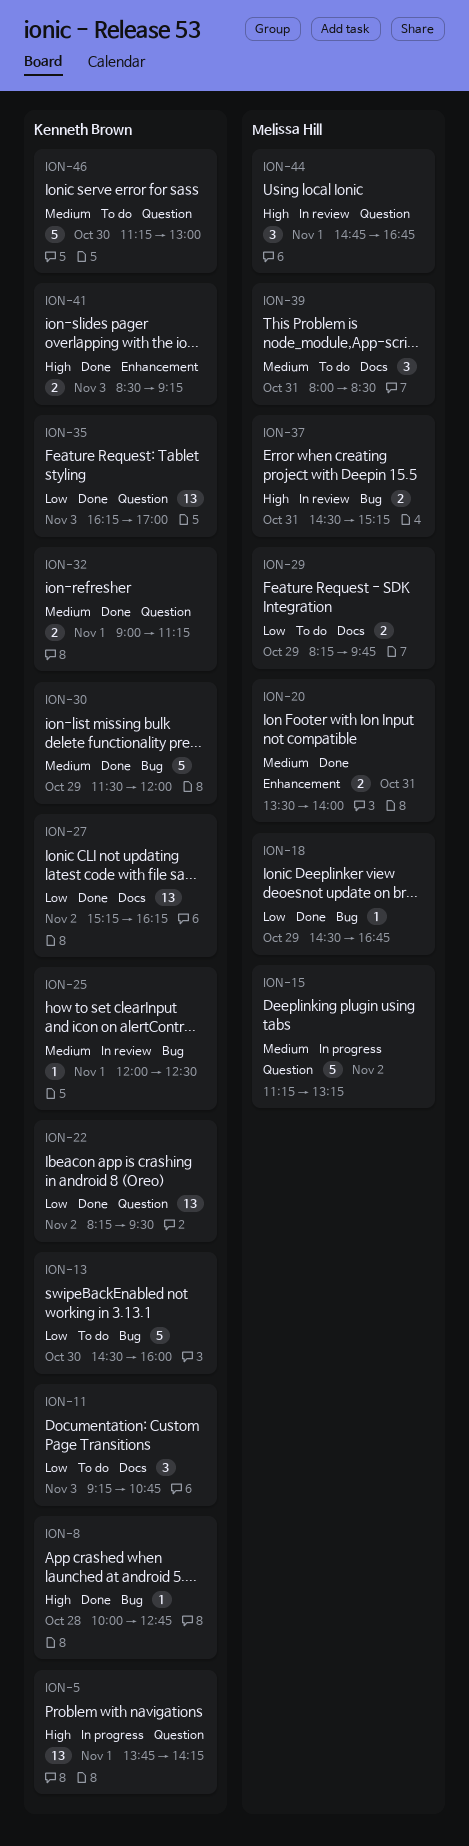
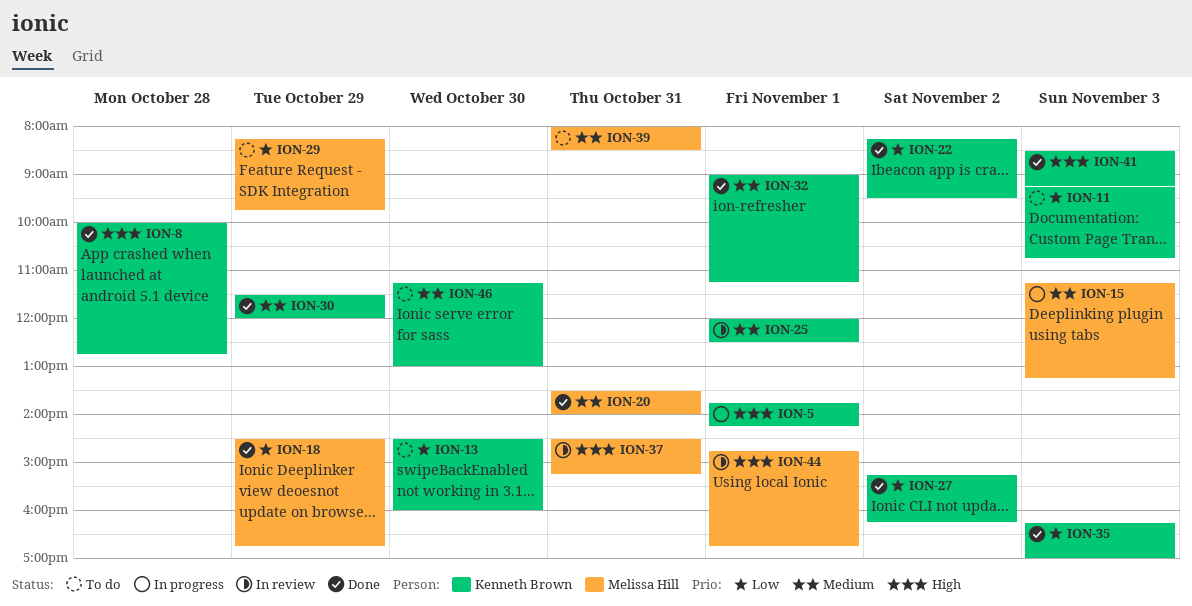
ION-15, day: Nov 2 -> Nov 3

